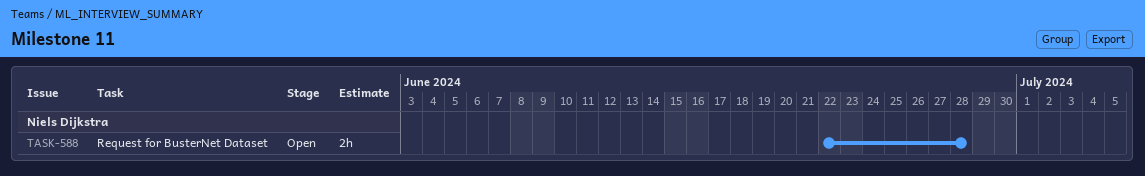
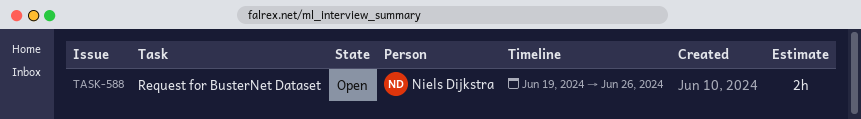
TASK-588, start: Jun 22 -> Jun 19
TASK-588, due: Jun 28 -> Jun 26

